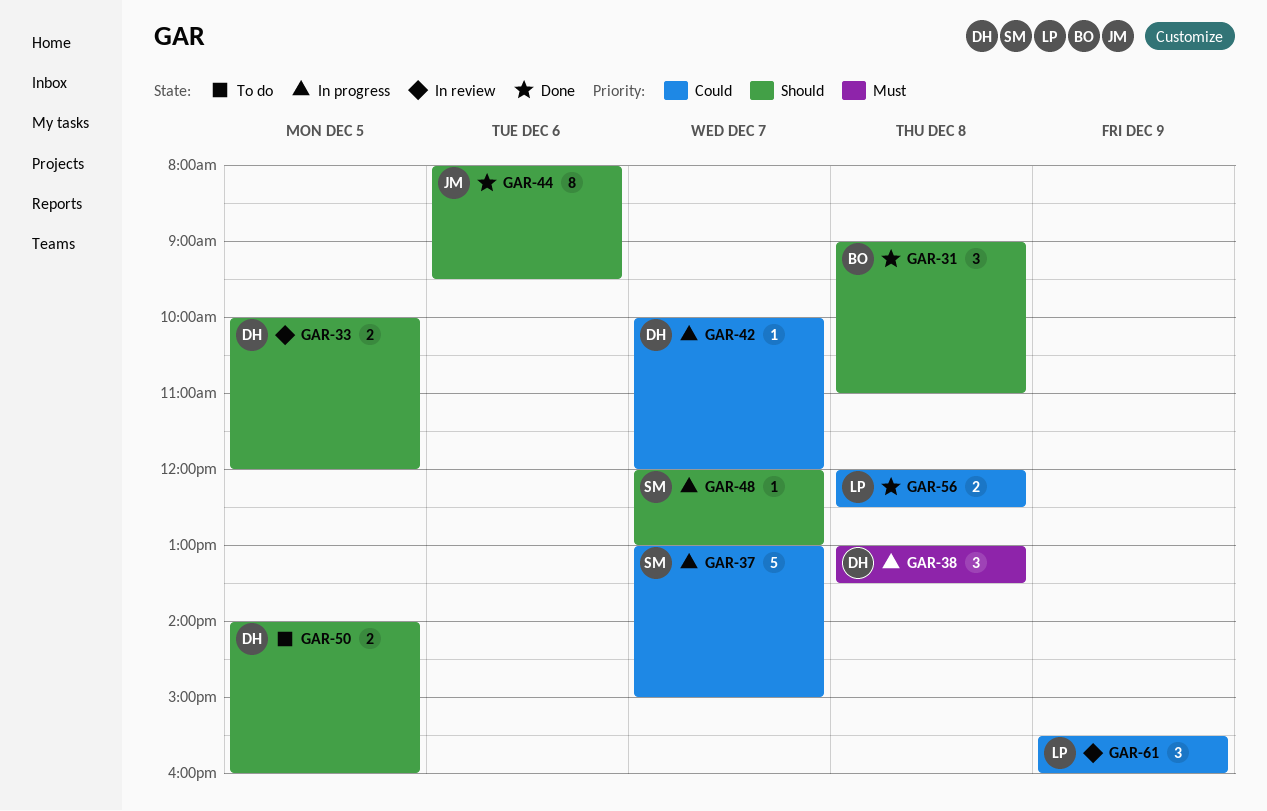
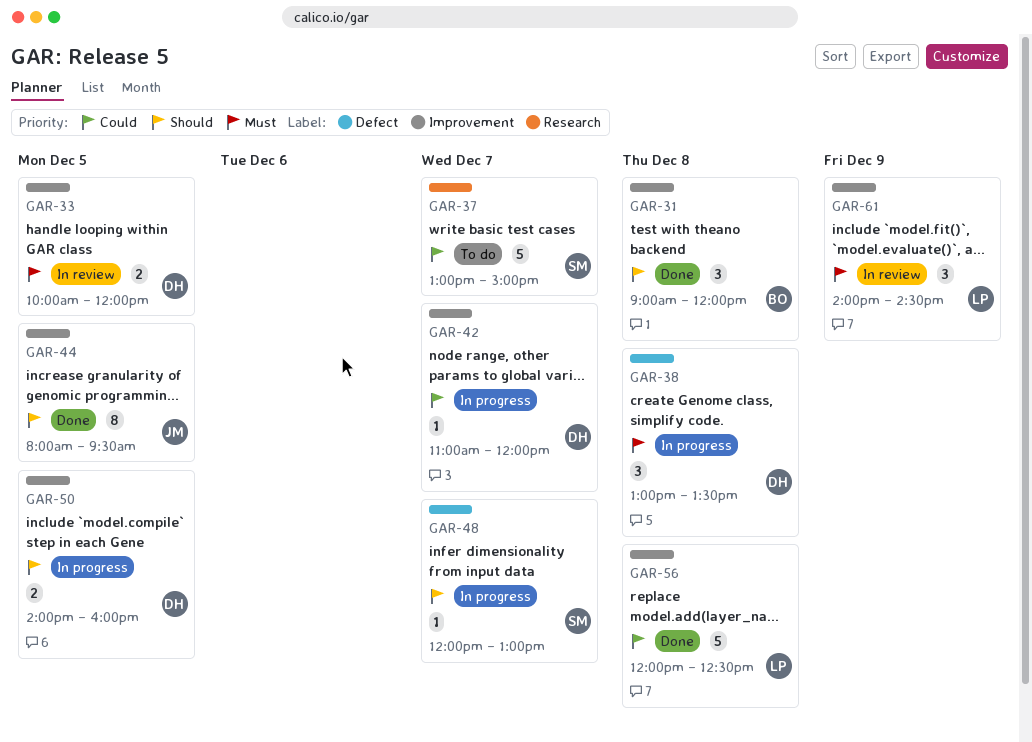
GAR-31, ends: 11:00 -> 12:00
GAR-33, priority: Should -> Must
GAR-37, status: In progress -> To do
GAR-42, begins: 10:00 -> 11:00
GAR-44, day: Dec 6 -> Dec 5
GAR-50, status: To do -> In progress
GAR-56, estimate: 2 -> 5
GAR-61, priority: Could -> Must
GAR-61, begins: 15:30 -> 14:00
GAR-61, ends: 16:00 -> 14:30

